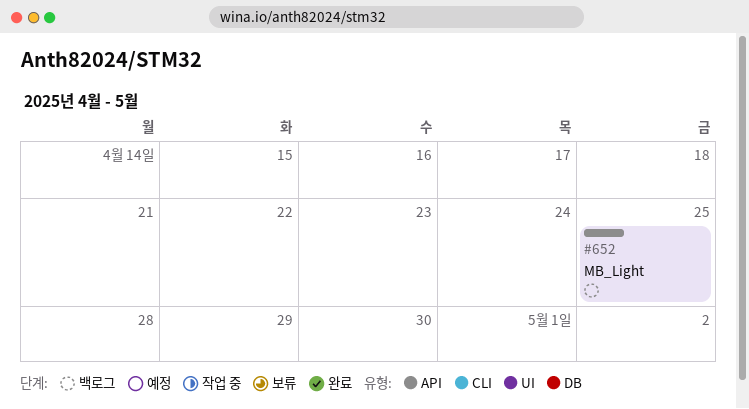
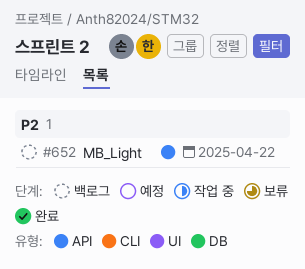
#652, due: Apr 25 -> Apr 22

